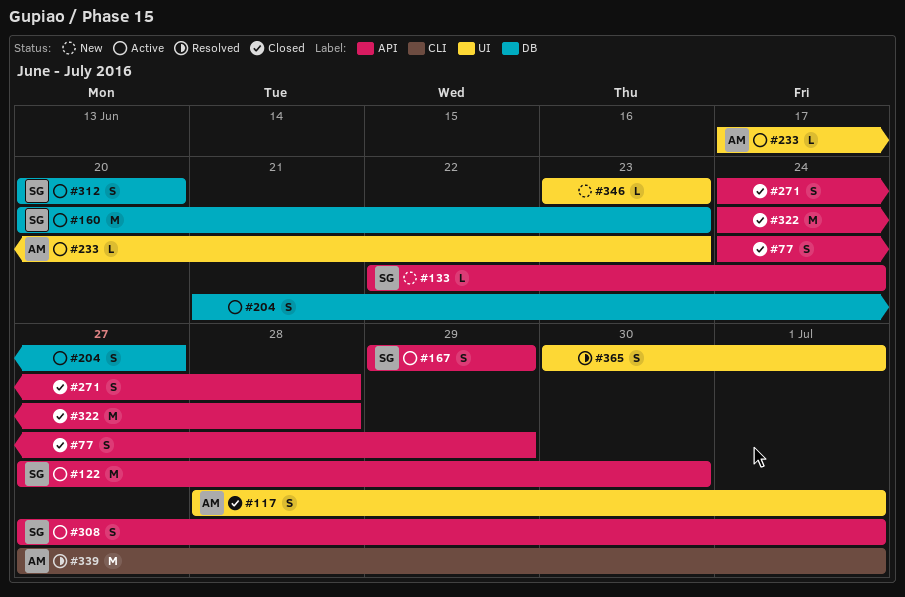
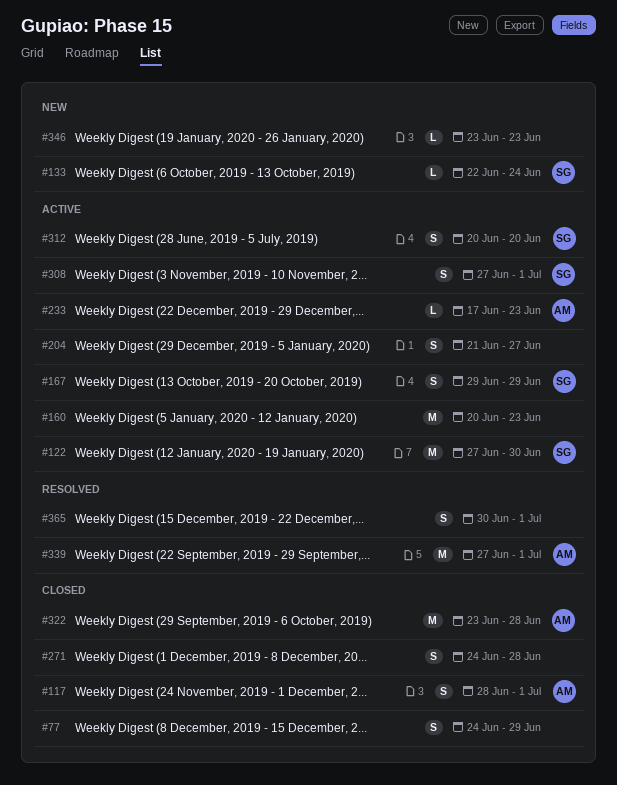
#160, owner: SG -> none
#322, owner: none -> AM
#322, start: Jun 24 -> Jun 23

